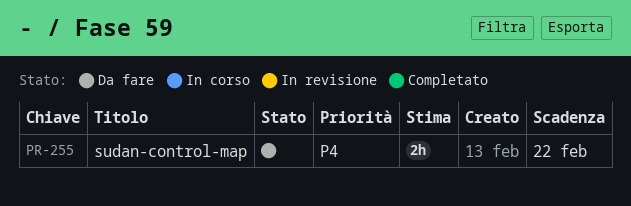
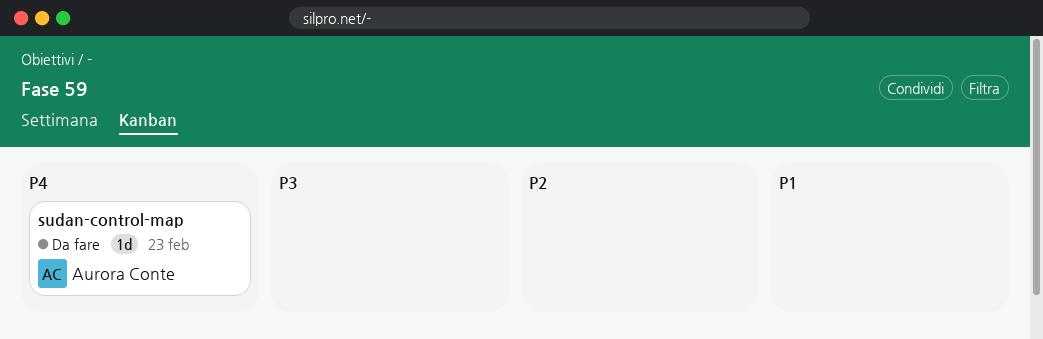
sudan-control-map, estimate: 2h -> 1d
sudan-control-map, due: Feb 22 -> Feb 23

